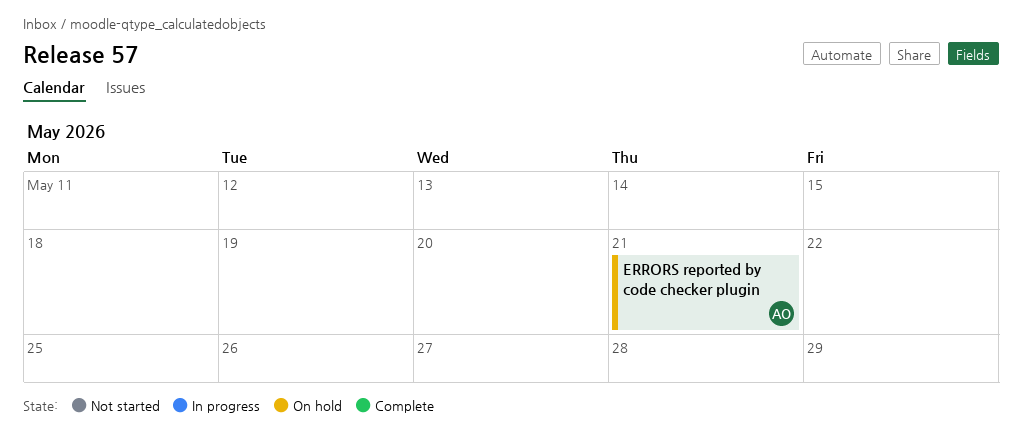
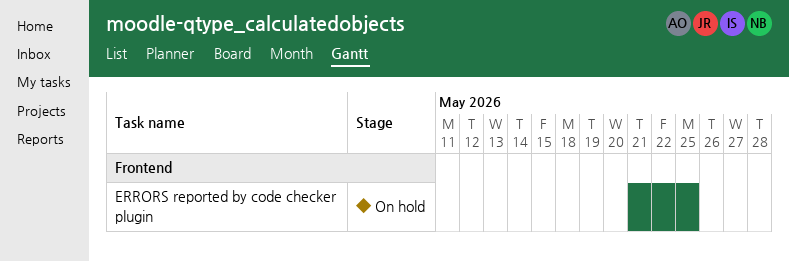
ERRORS reported by code checker plugin, due: May 21 -> May 25

